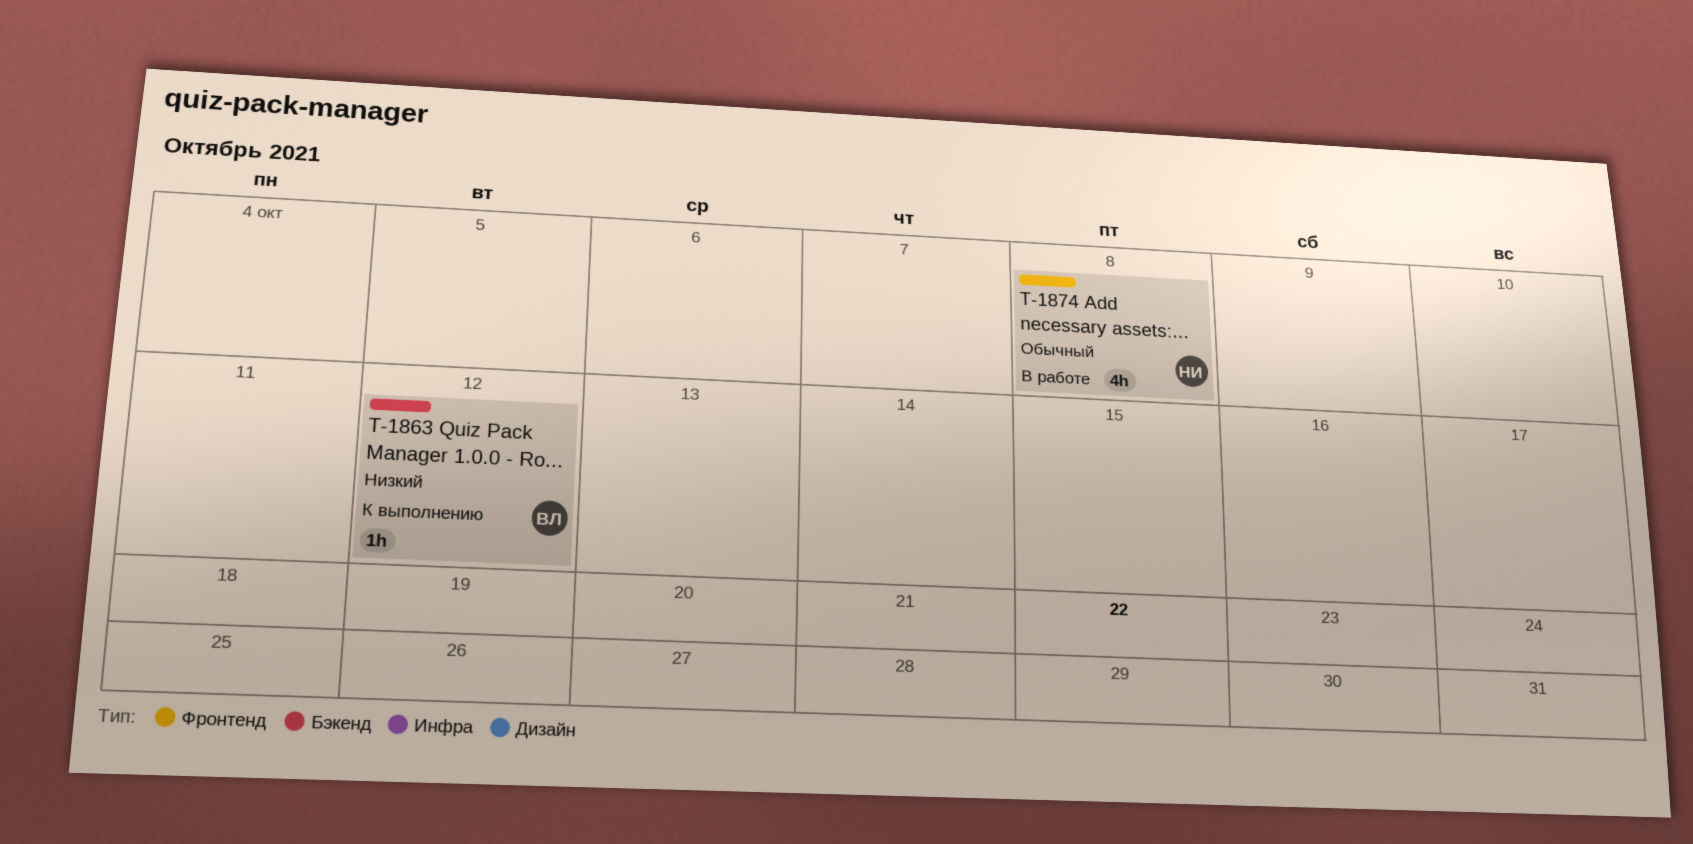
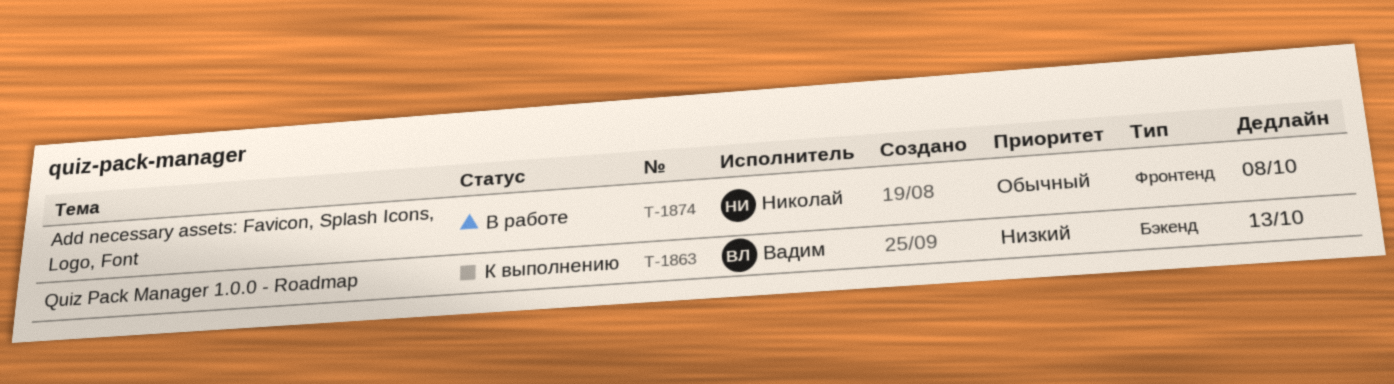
T-1863, due: Oct 12 -> Oct 13

